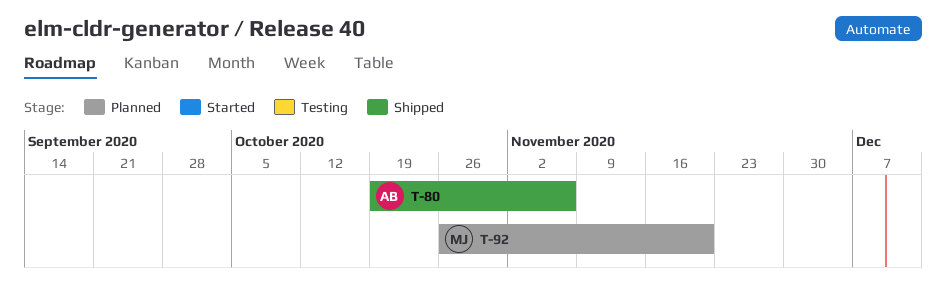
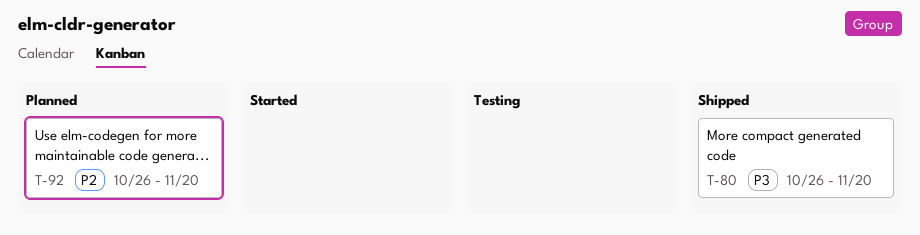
T-80, start: Oct 19 -> Oct 26
T-80, due: Nov 6 -> Nov 20

